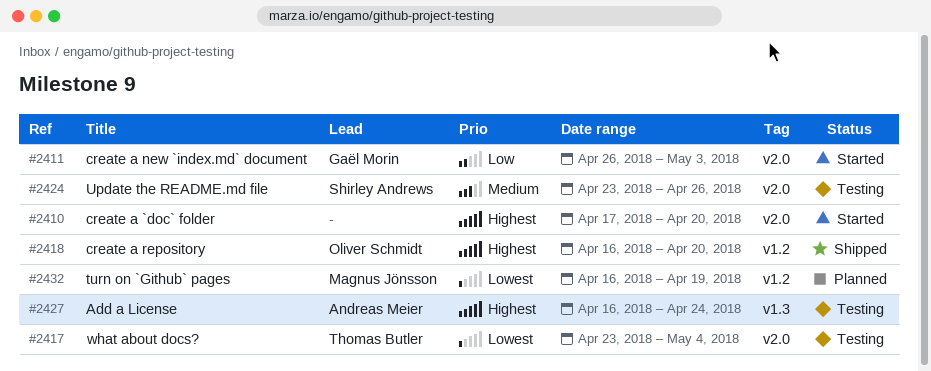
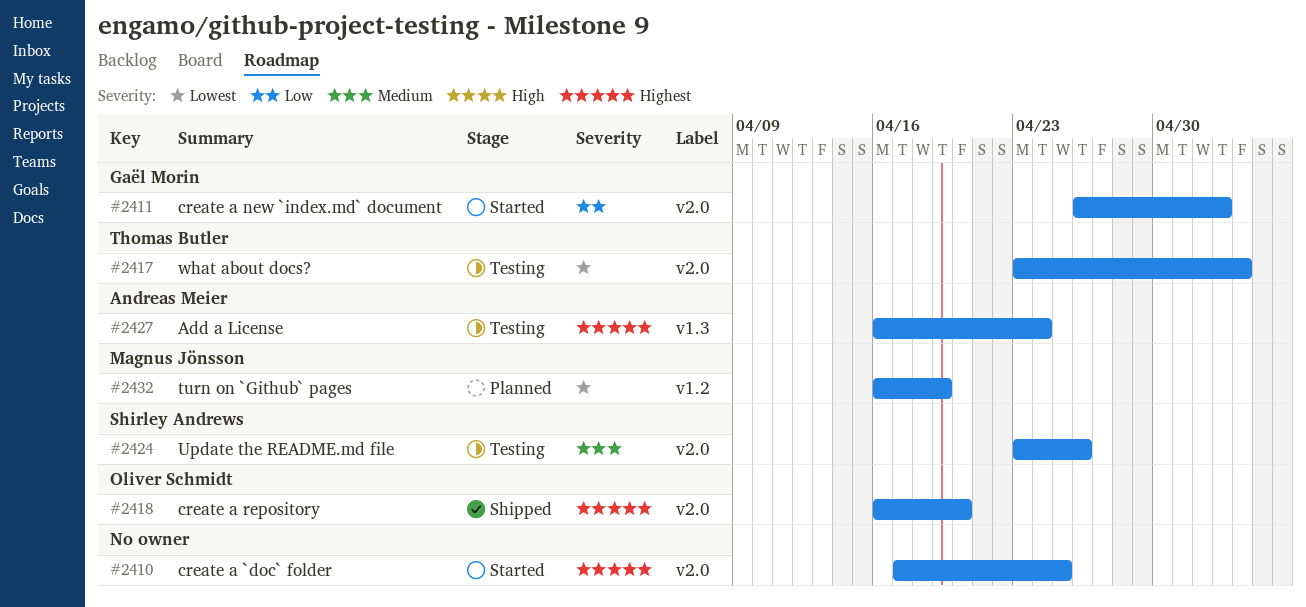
#2410, due: Apr 20 -> Apr 25
#2418, label: v1.2 -> v2.0

